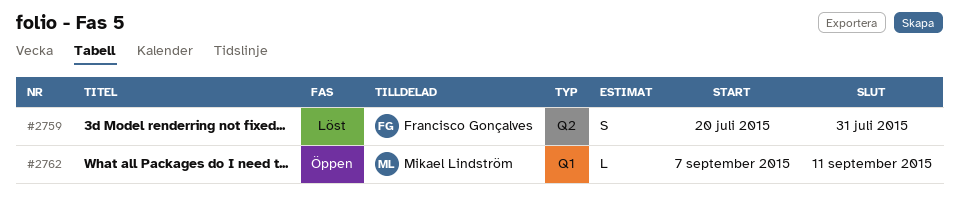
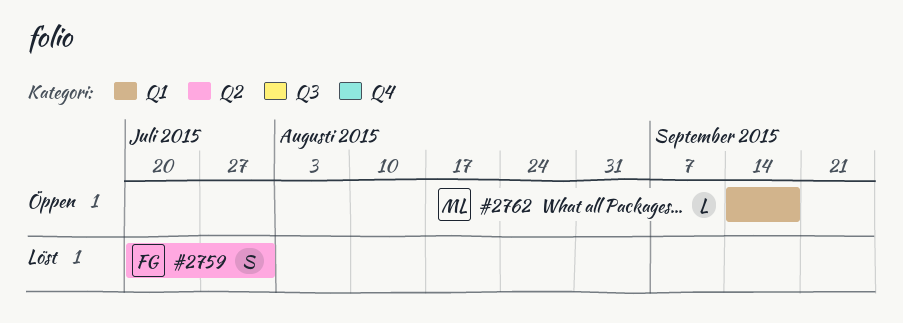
#2762, start: Sep 7 -> Sep 14
#2762, due: Sep 11 -> Sep 18

